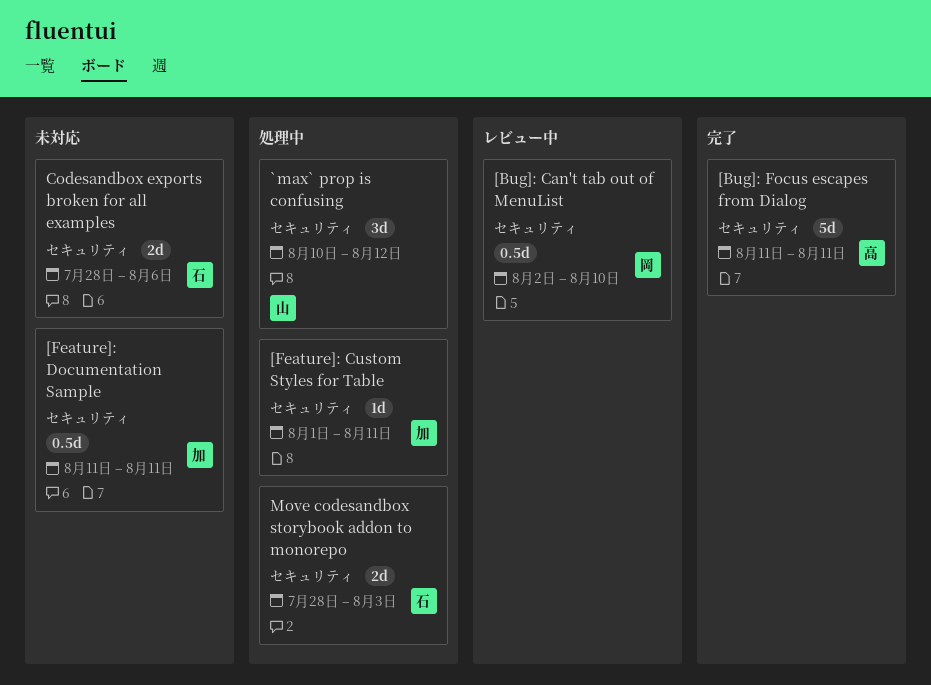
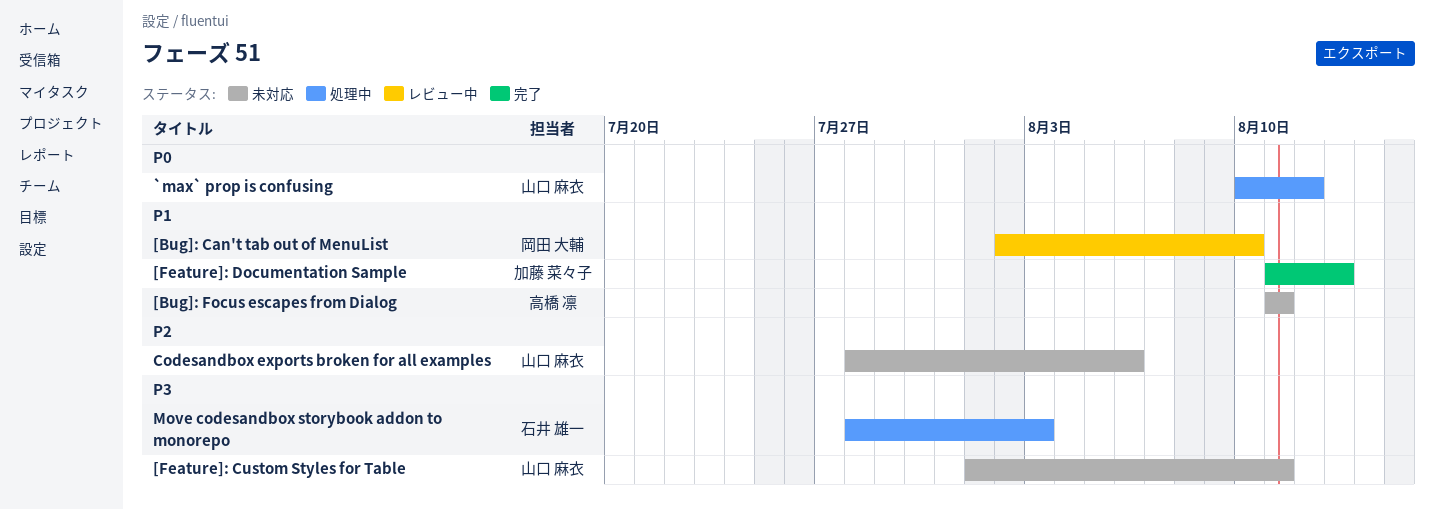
[Bug]: Focus escapes from Dialog, status: 完了 -> 未対応
[Feature]: Custom Styles for Table, status: 処理中 -> 未対応
[Feature]: Custom Styles for Table, owner: 加藤 菜々子 -> 山口 麻衣
[Feature]: Documentation Sample, status: 未対応 -> 完了
[Feature]: Documentation Sample, due: Aug 11 -> Aug 13
Codesandbox exports broken for all examples, owner: 石井 雄一 -> 山口 麻衣

